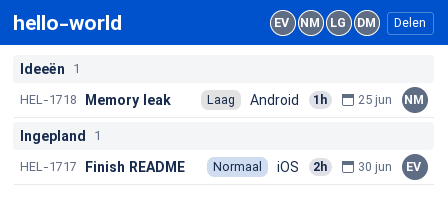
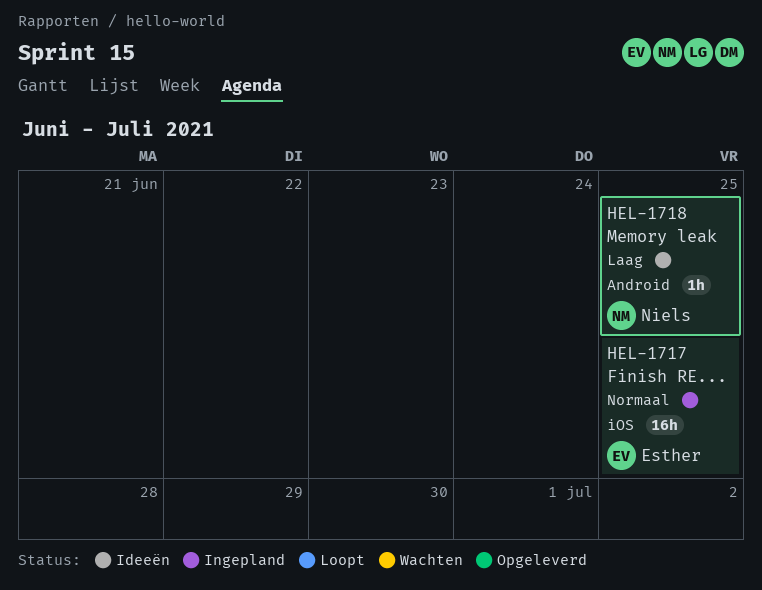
HEL-1717, estimate: 2h -> 16h
HEL-1717, due: Jun 30 -> Jun 25

